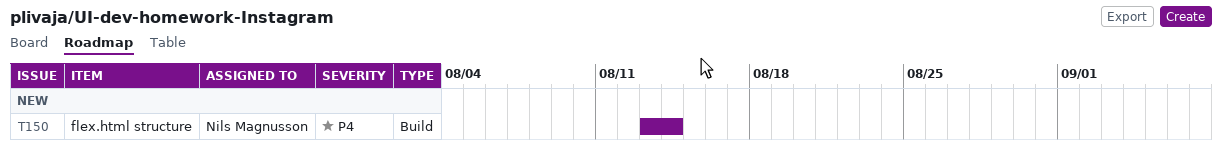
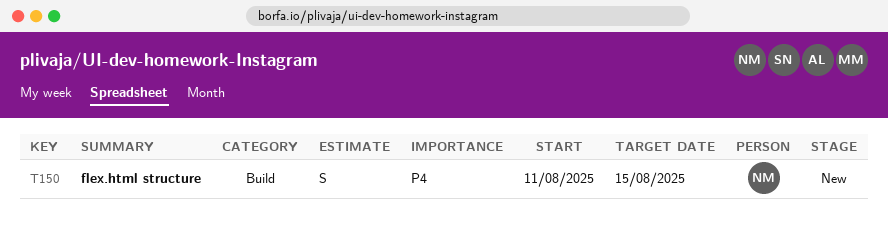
T150, start: Aug 13 -> Aug 11
T150, due: Aug 14 -> Aug 15

